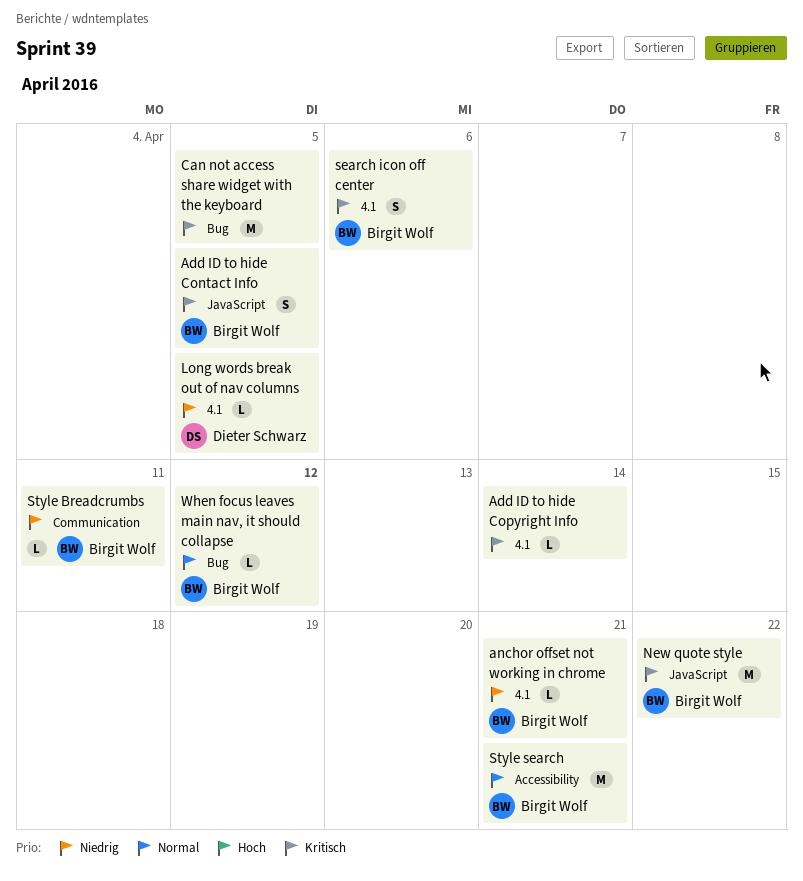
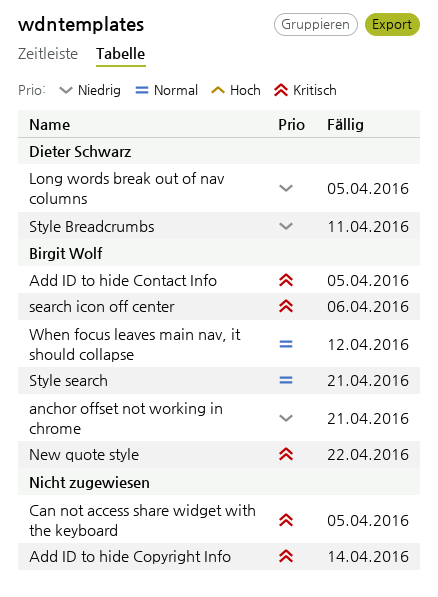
Style Breadcrumbs, owner: Birgit Wolf -> Dieter Schwarz

